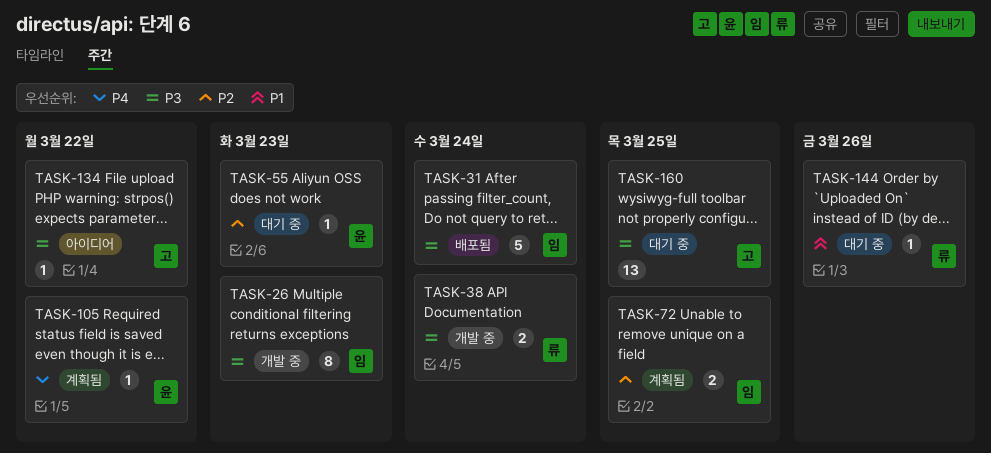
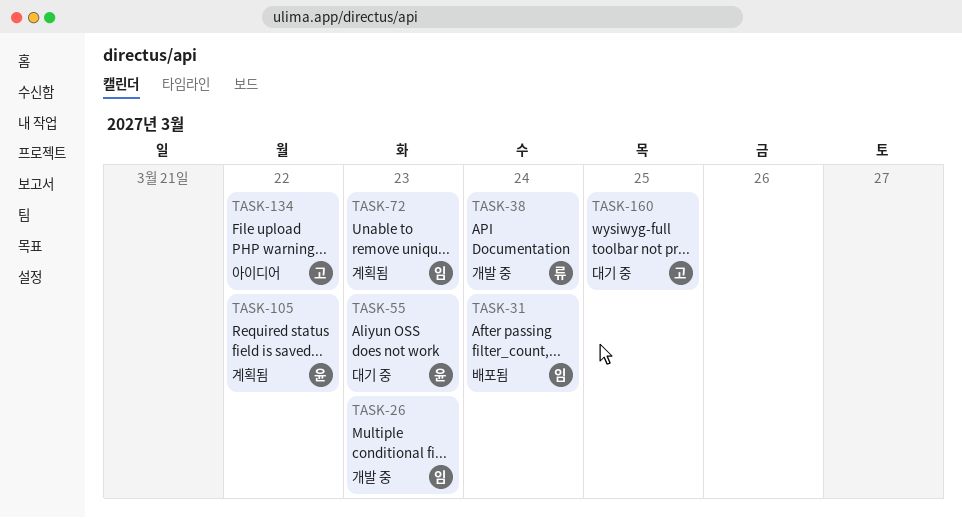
TASK-72, due: Mar 25 -> Mar 23
TASK-144: present -> none

